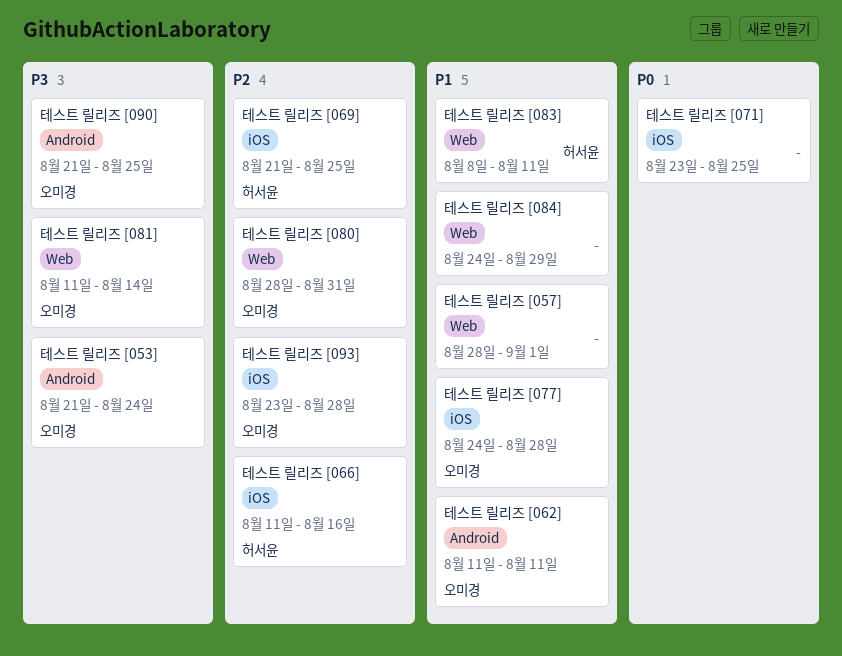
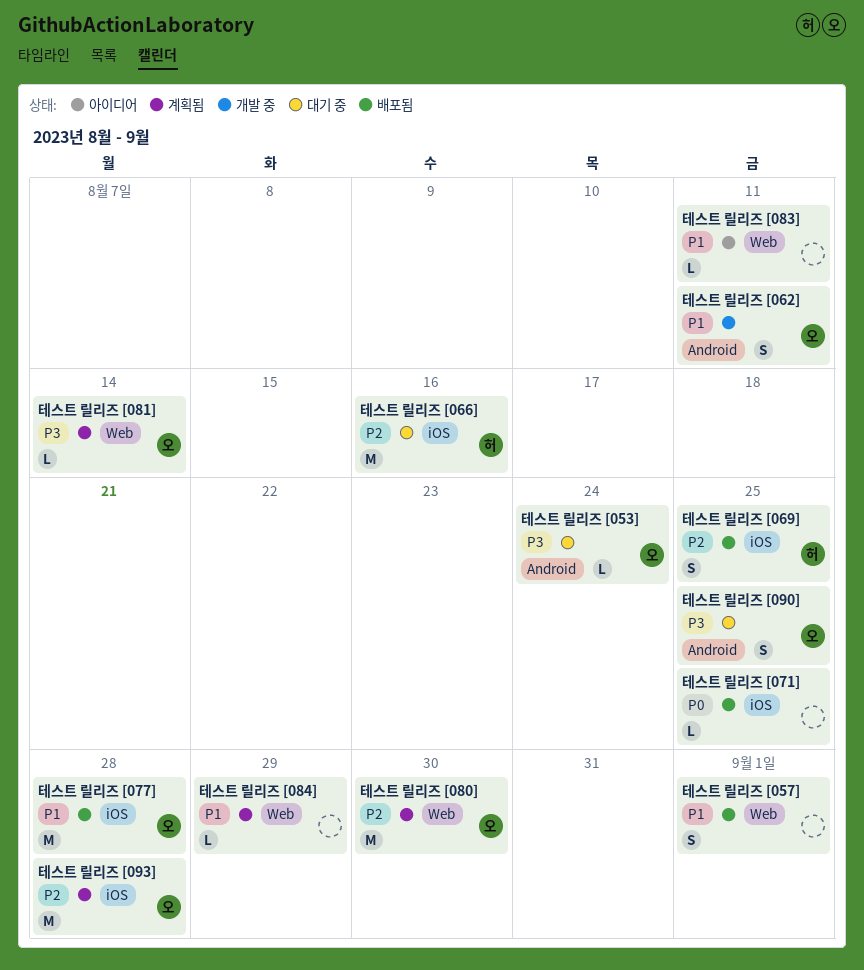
테스트 릴리즈 [080], due: Aug 31 -> Aug 30
테스트 릴리즈 [083], owner: 허서윤 -> none

